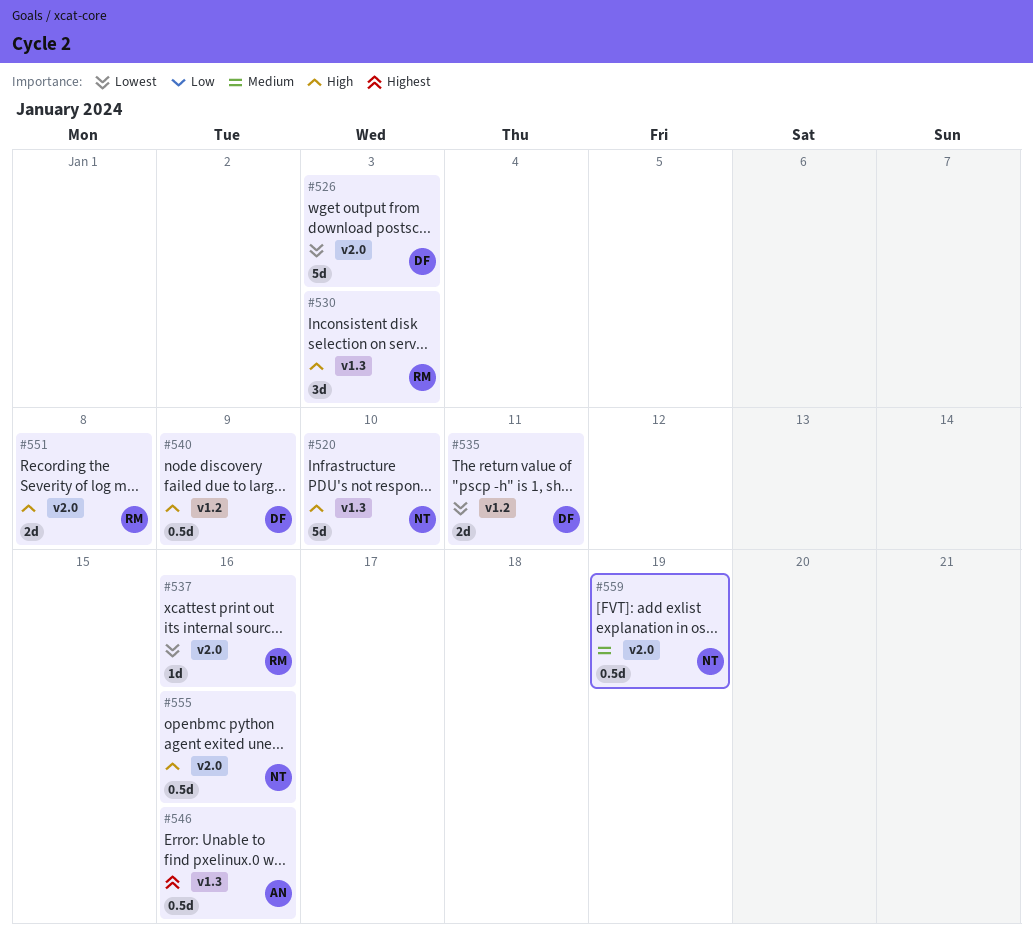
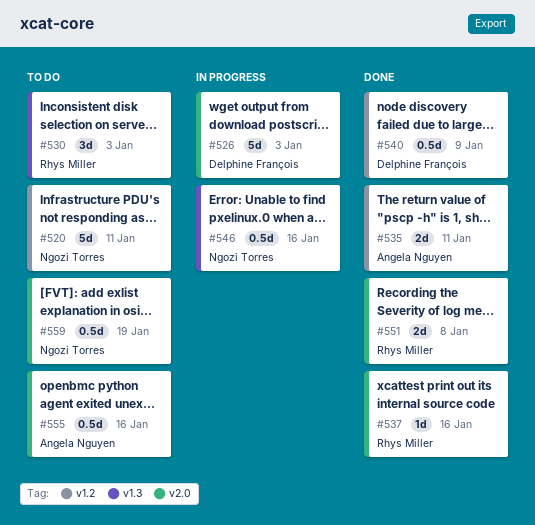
#520, label: v1.3 -> v1.2
#520, due: Jan 10 -> Jan 11
#535, owner: Delphine François -> Angela Nguyen
#546, owner: Angela Nguyen -> Ngozi Torres
#555, owner: Ngozi Torres -> Angela Nguyen

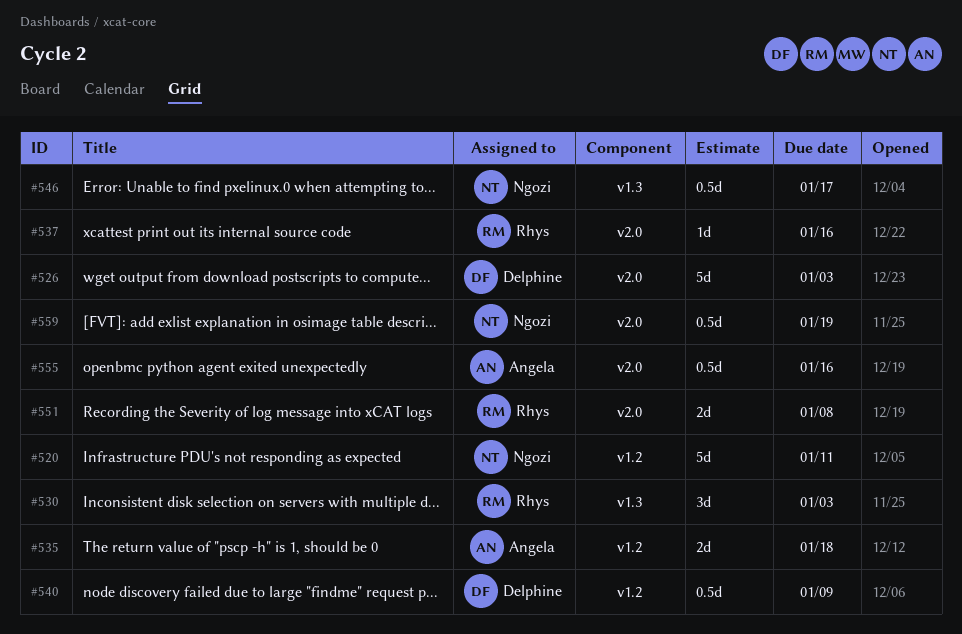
#535, due: Jan 11 -> Jan 18
#546, due: Jan 16 -> Jan 17

